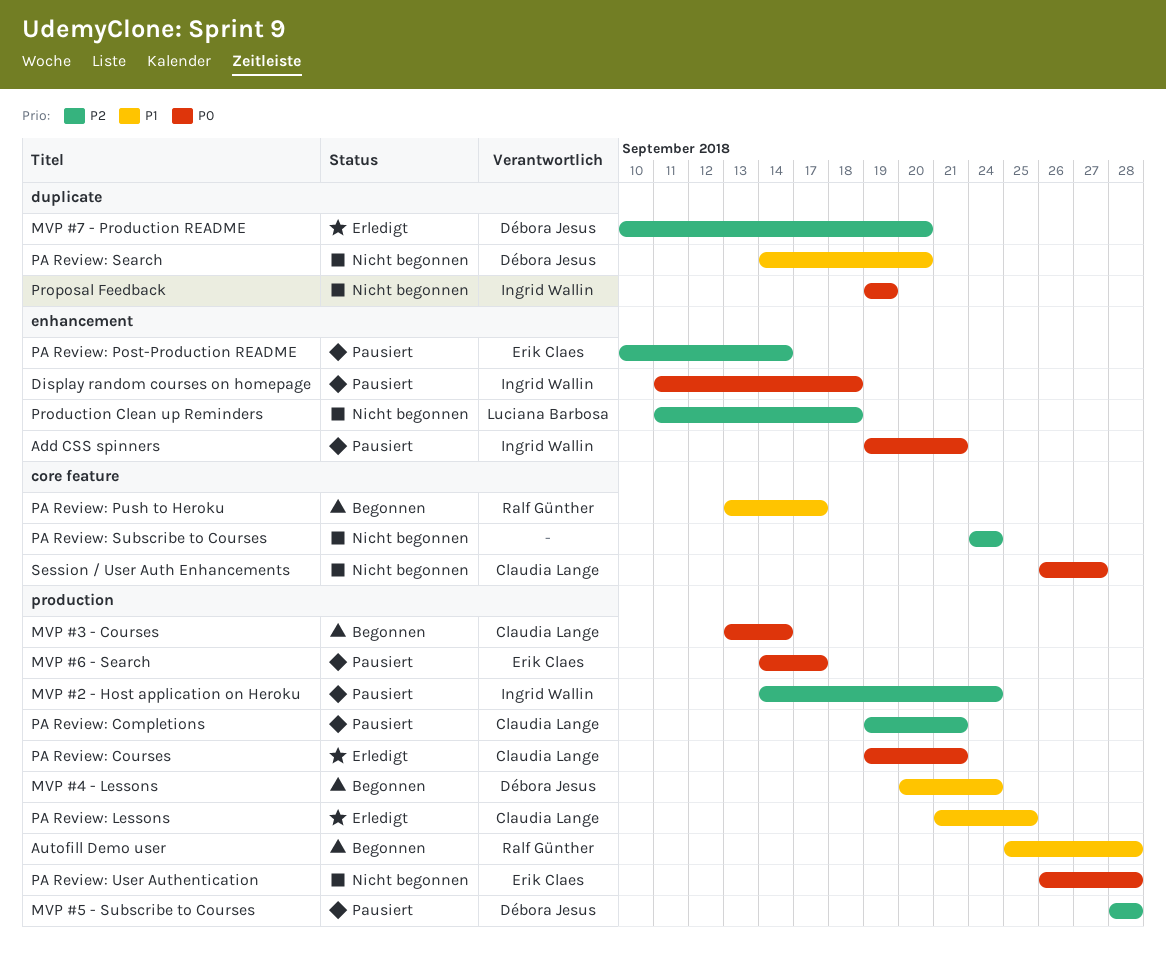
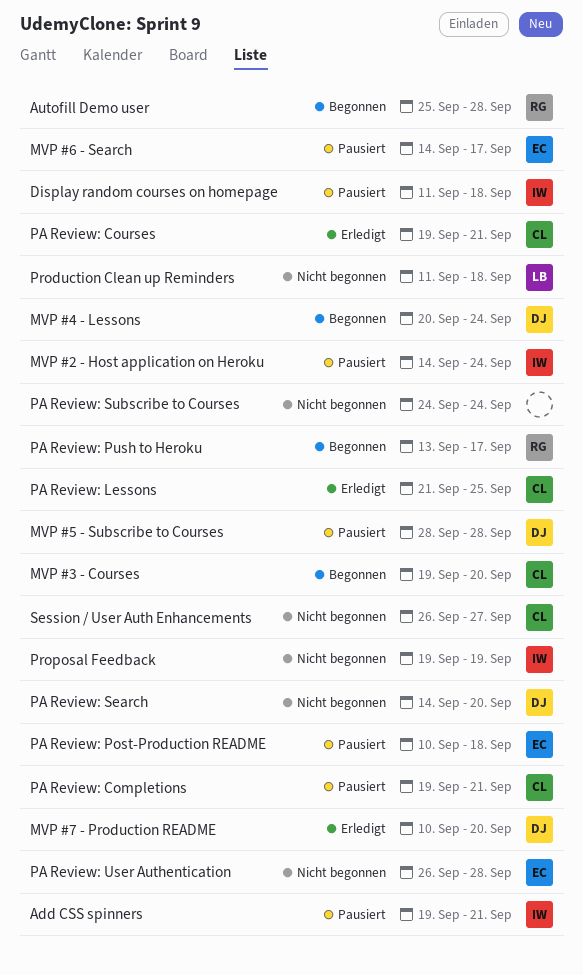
MVP #3 - Courses, start: Sep 13 -> Sep 19
MVP #3 - Courses, due: Sep 14 -> Sep 20
PA Review: Post-Production README, due: Sep 14 -> Sep 18

